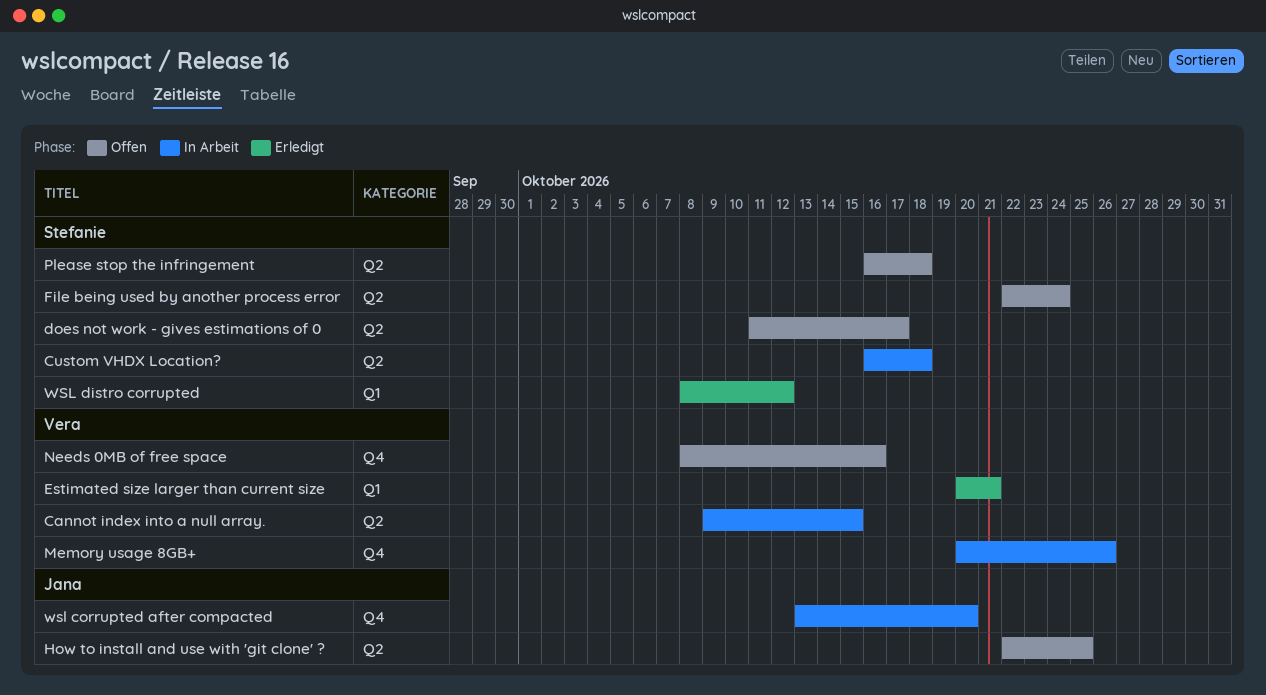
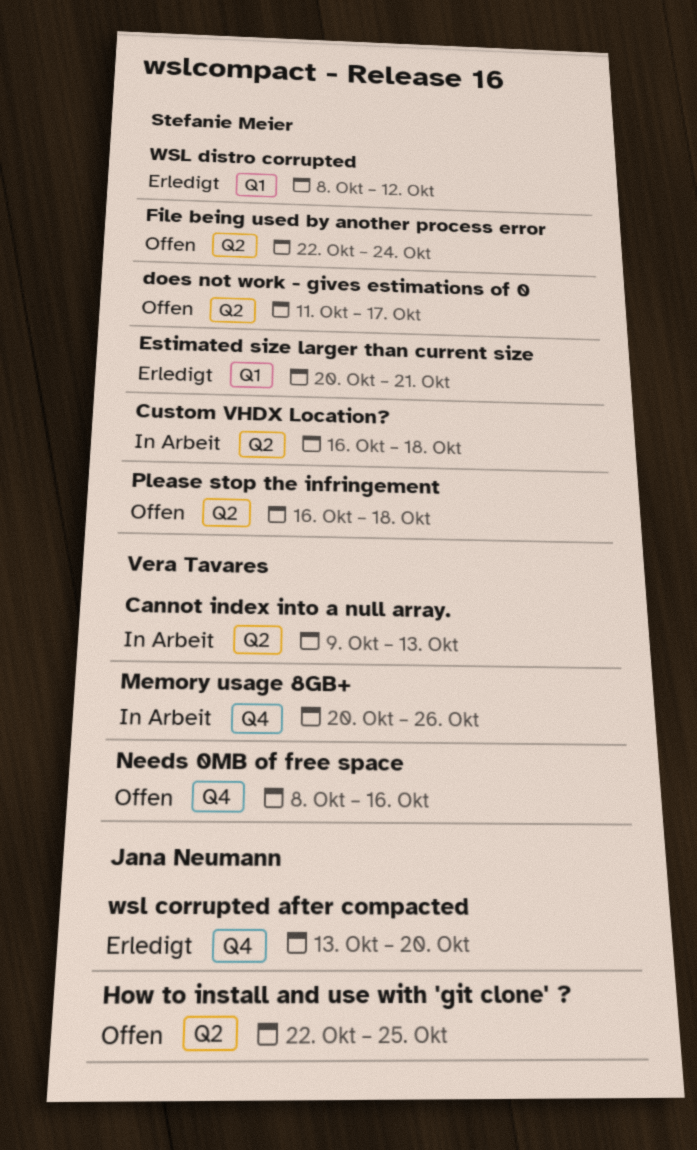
Cannot index into a null array., due: Oct 15 -> Oct 13
Estimated size larger than current size, owner: Vera Tavares -> Stefanie Meier
wsl corrupted after compacted, status: In Arbeit -> Erledigt

